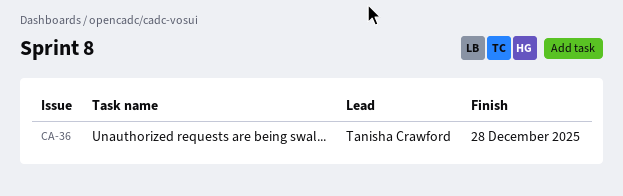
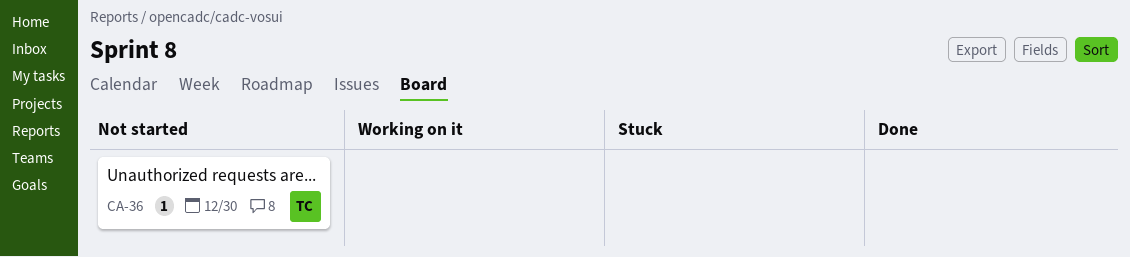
CA-36, due: Dec 28 -> Dec 30

